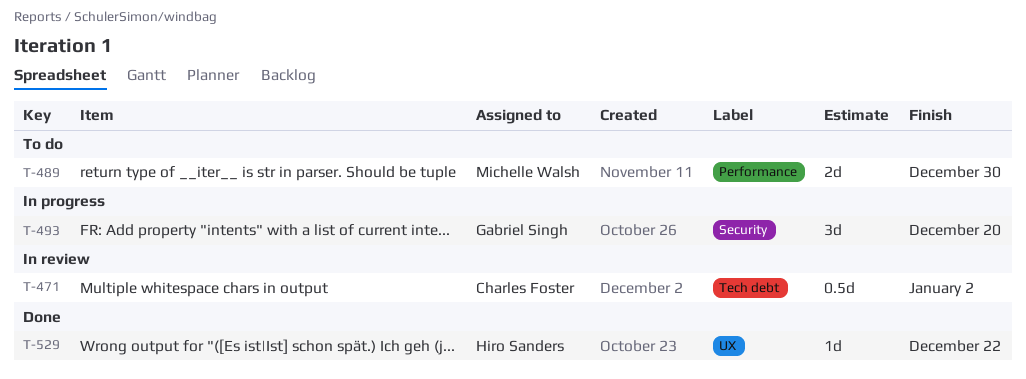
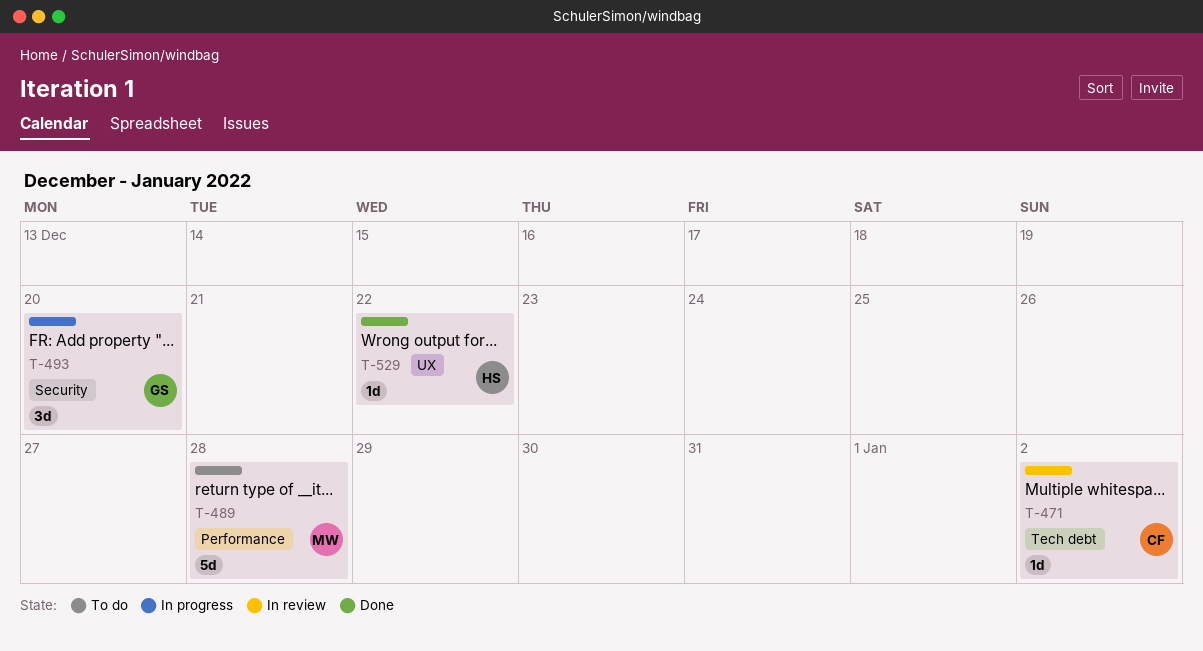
T-471, estimate: 0.5d -> 1d
T-489, estimate: 2d -> 5d
T-489, due: Dec 30 -> Dec 28

